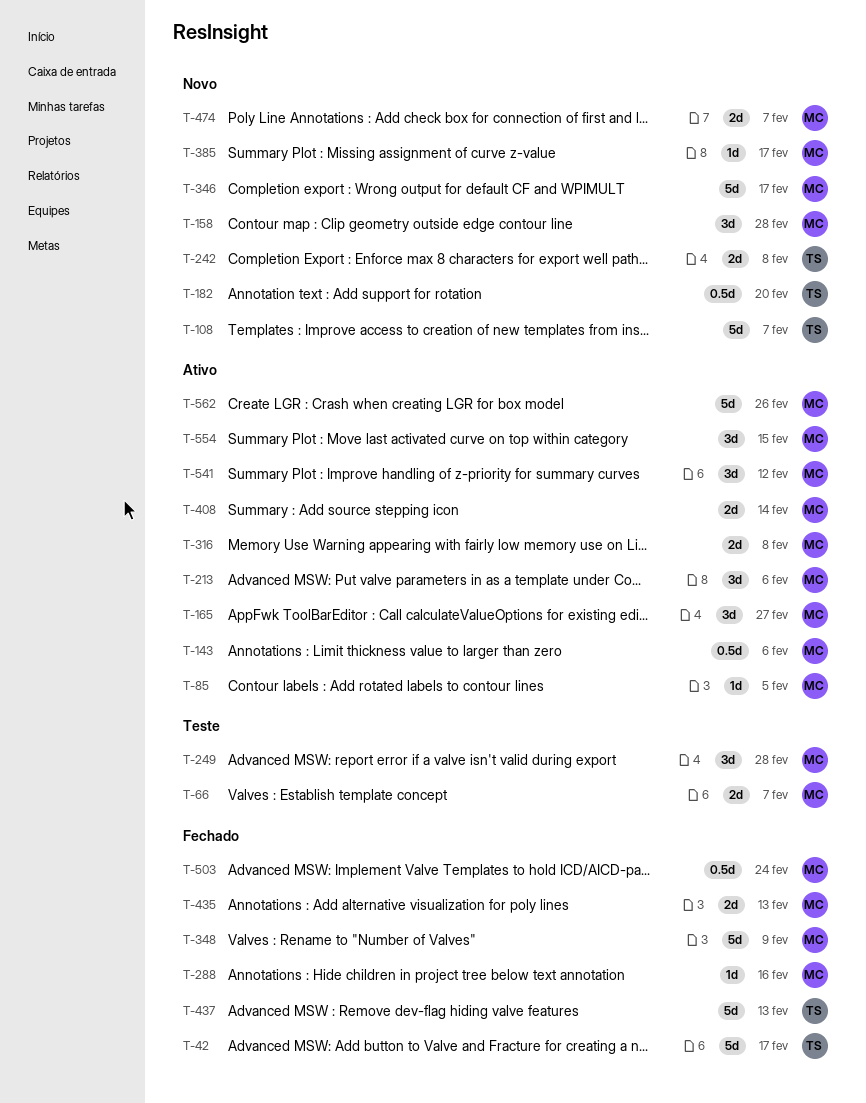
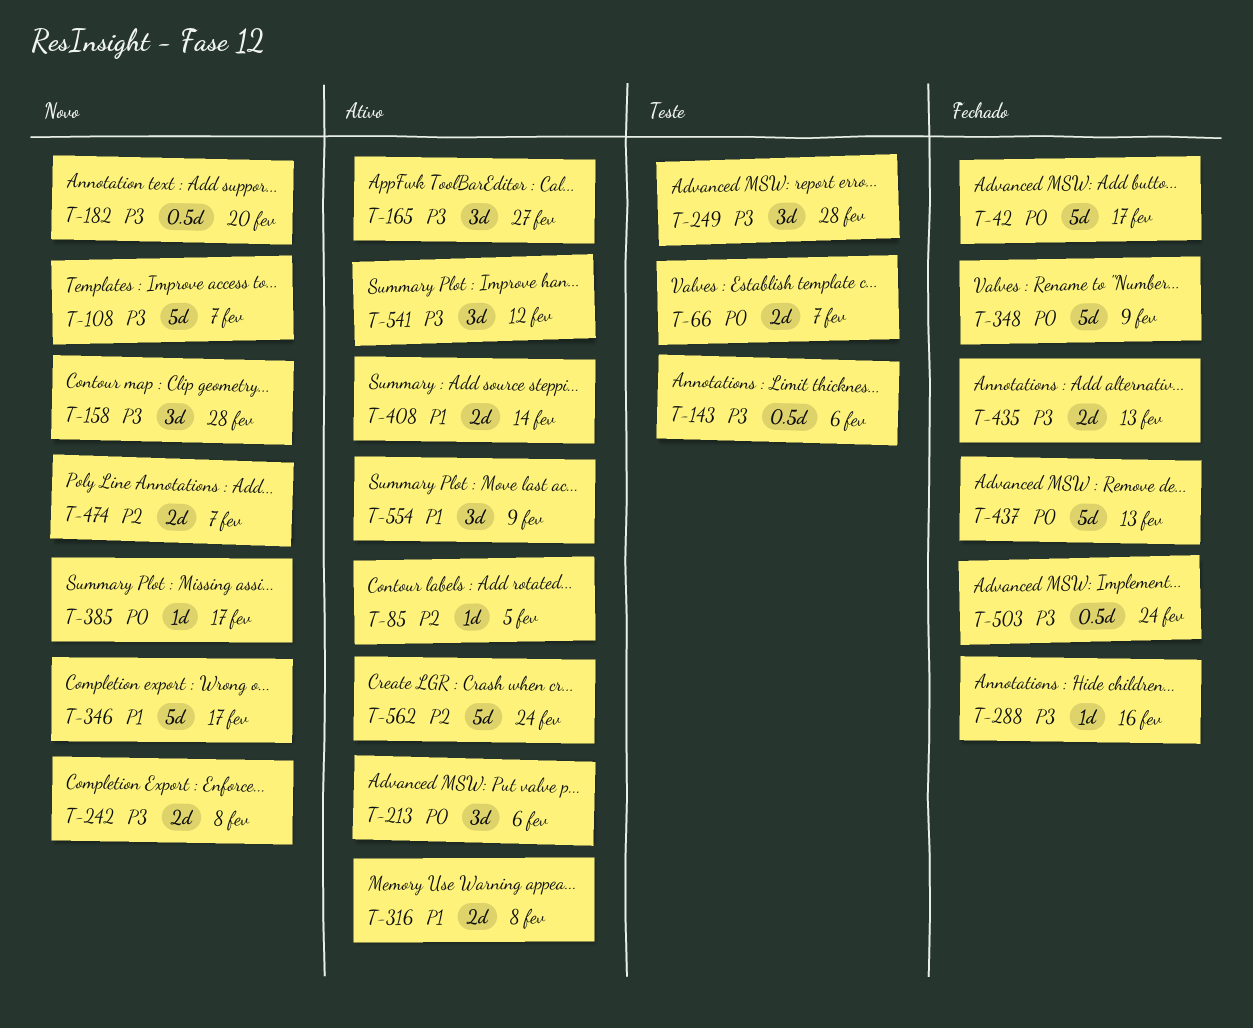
T-143, status: Ativo -> Teste
T-554, due: Feb 15 -> Feb 9
T-562, due: Feb 26 -> Feb 24

